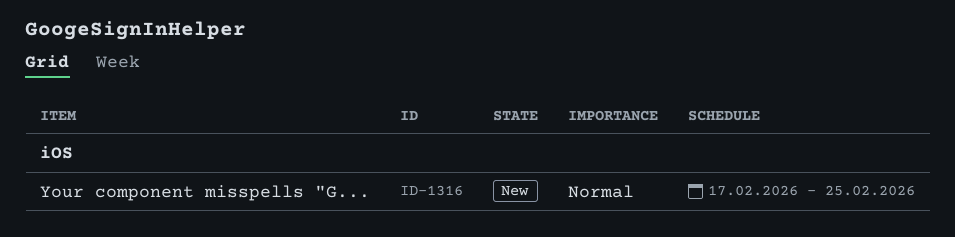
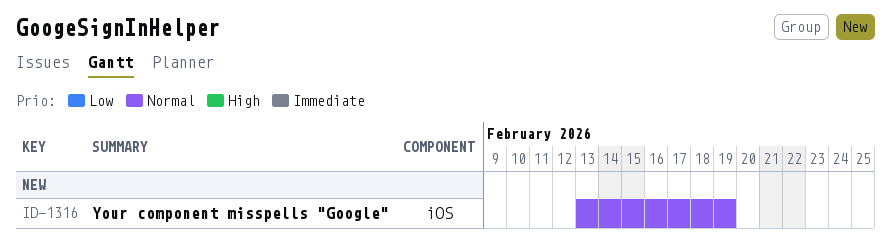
ID-1316, start: Feb 17 -> Feb 13
ID-1316, due: Feb 25 -> Feb 19

